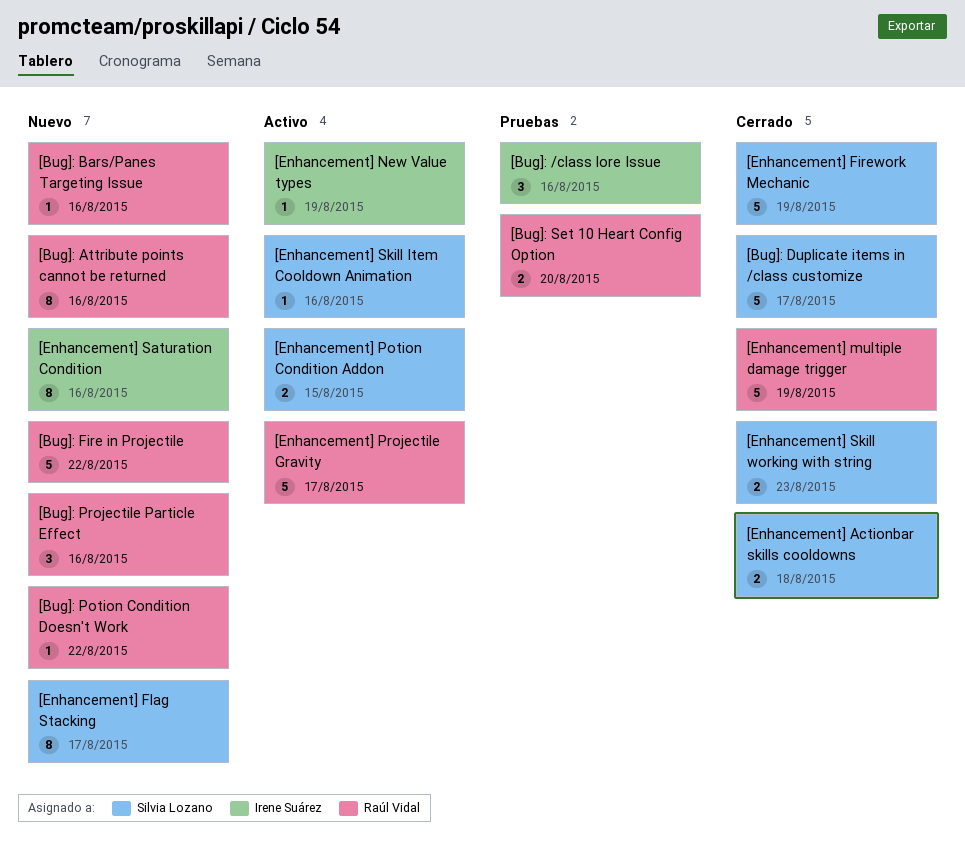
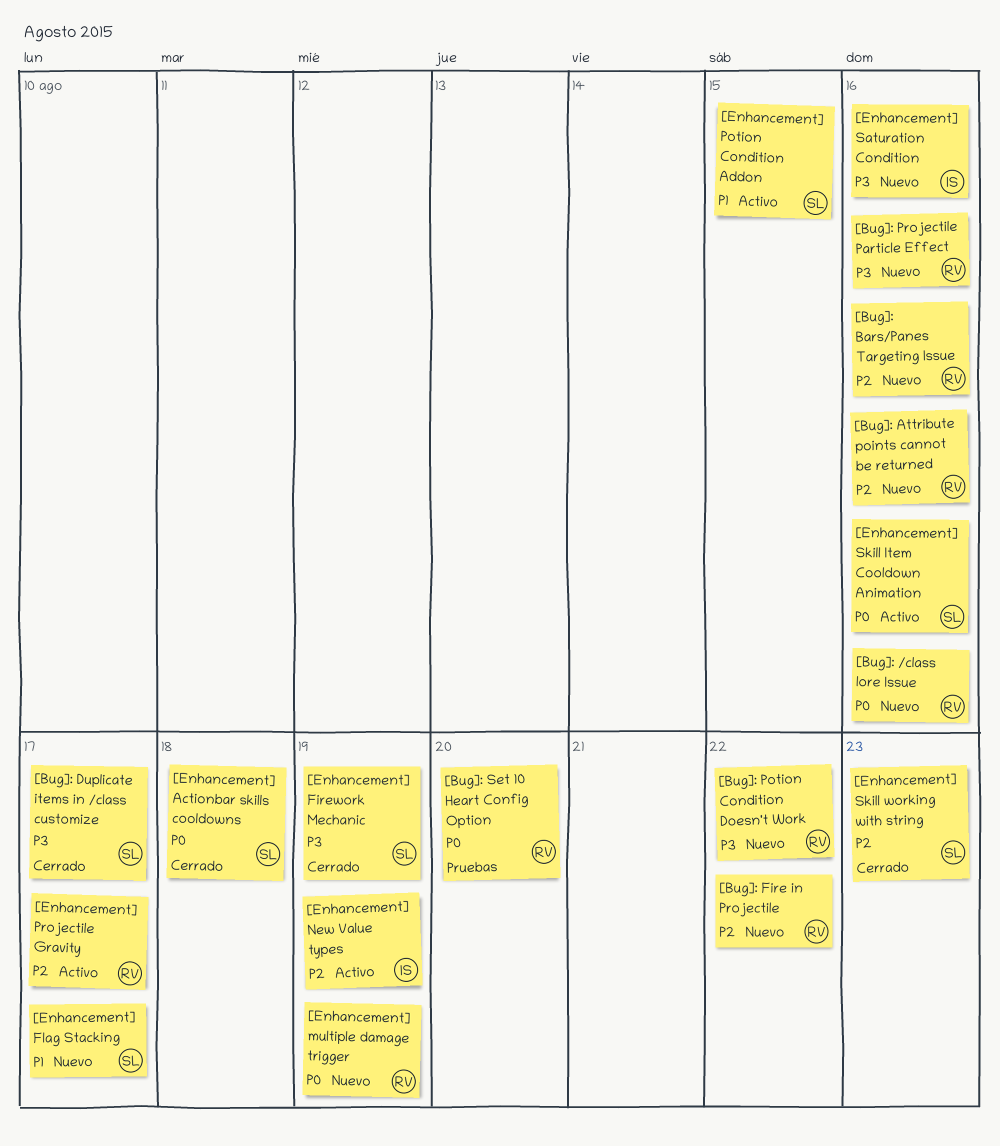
[Bug]: /class lore Issue, status: Pruebas -> Nuevo
[Bug]: /class lore Issue, owner: Irene Suárez -> Raúl Vidal
[Enhancement] multiple damage trigger, status: Cerrado -> Nuevo

